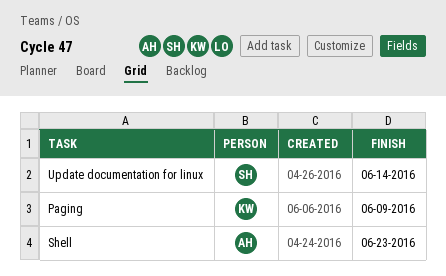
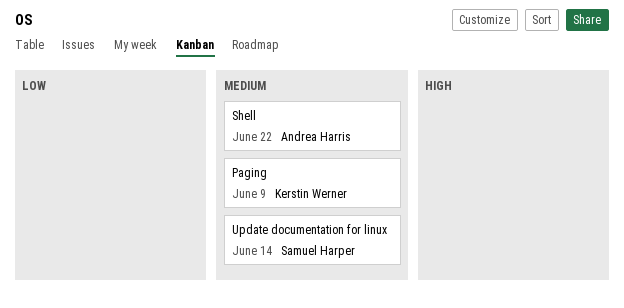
Shell, due: Jun 23 -> Jun 22

